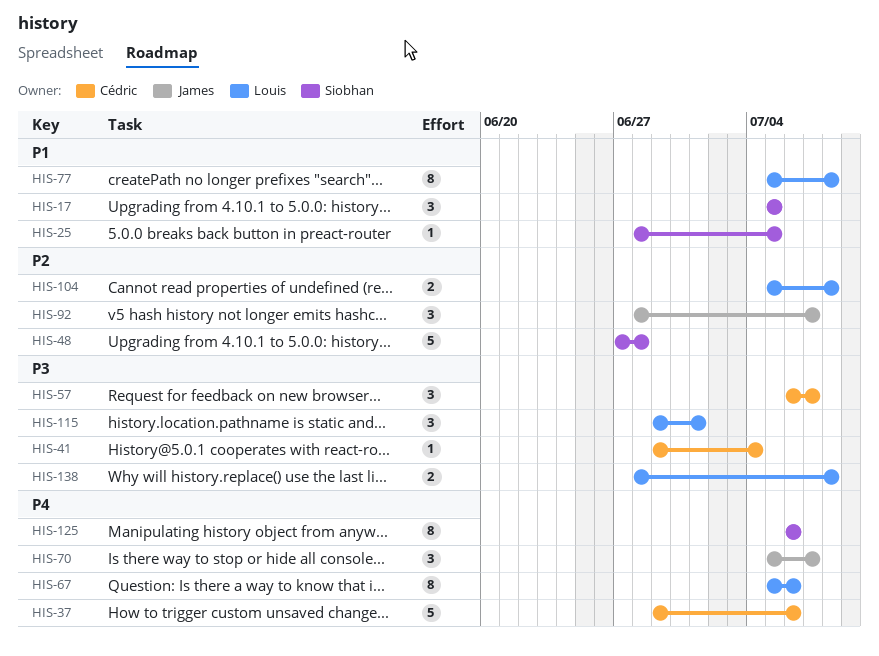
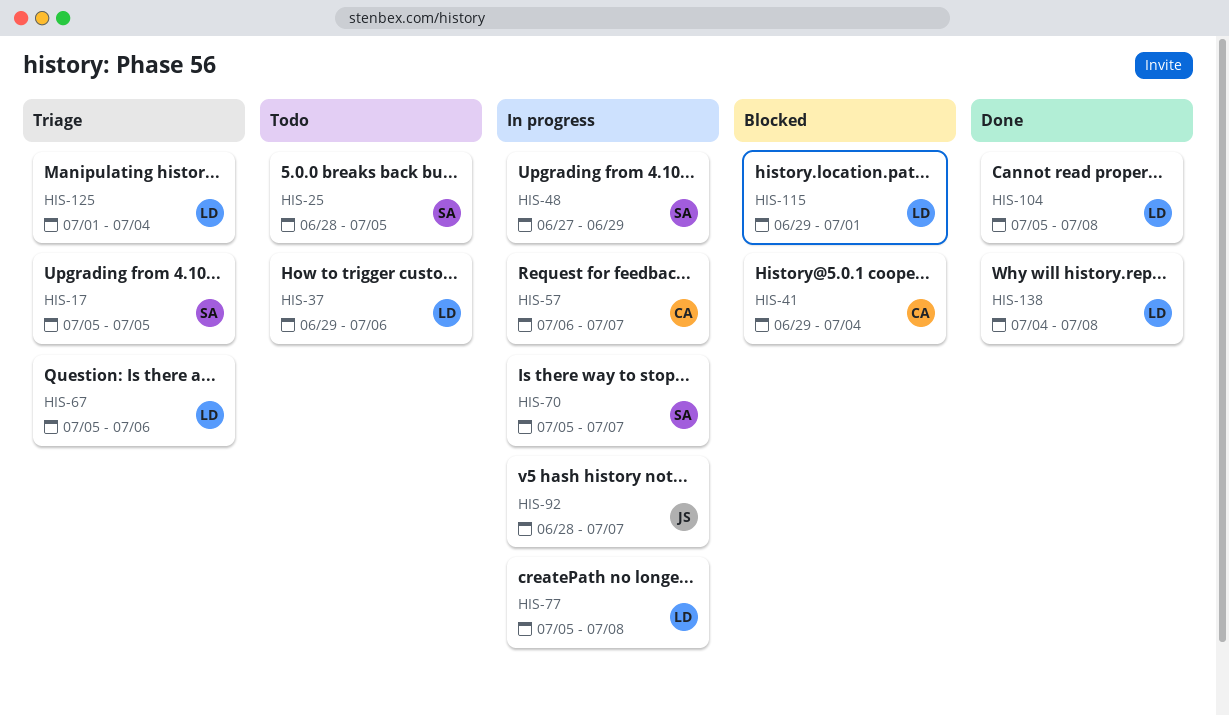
HIS-37, owner: Cédric -> Louis
HIS-48, due: Jun 28 -> Jun 29
HIS-70, owner: James -> Siobhan
HIS-125, owner: Siobhan -> Louis
HIS-125, start: Jul 6 -> Jul 1
HIS-125, due: Jul 6 -> Jul 4
HIS-138, start: Jun 28 -> Jul 4

